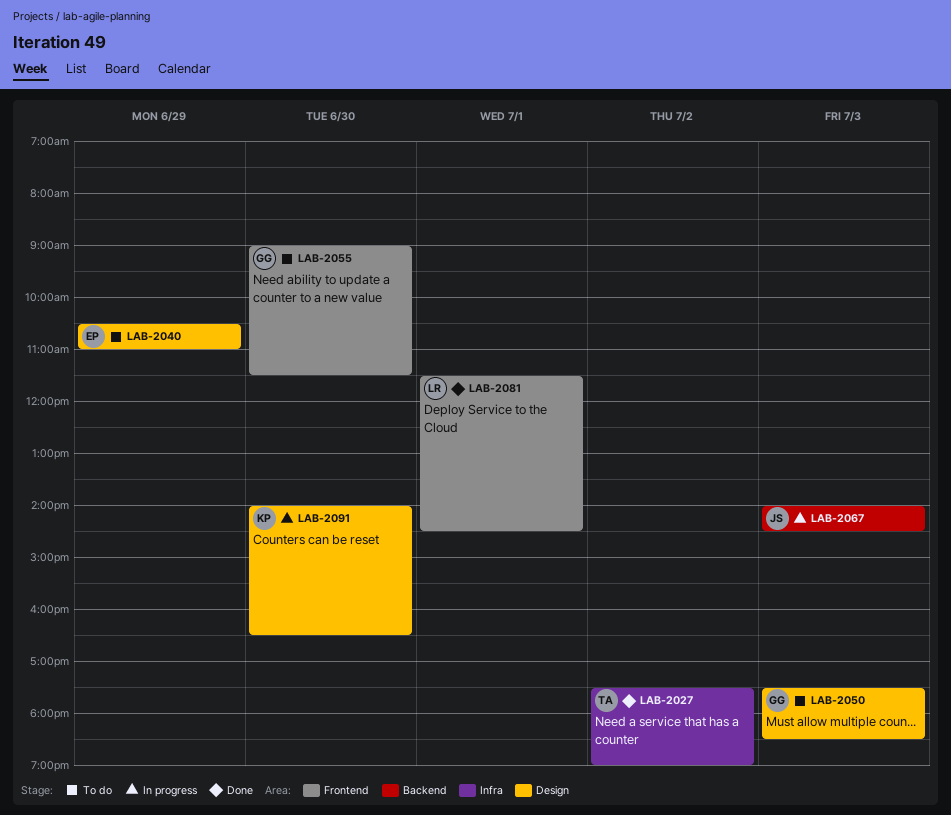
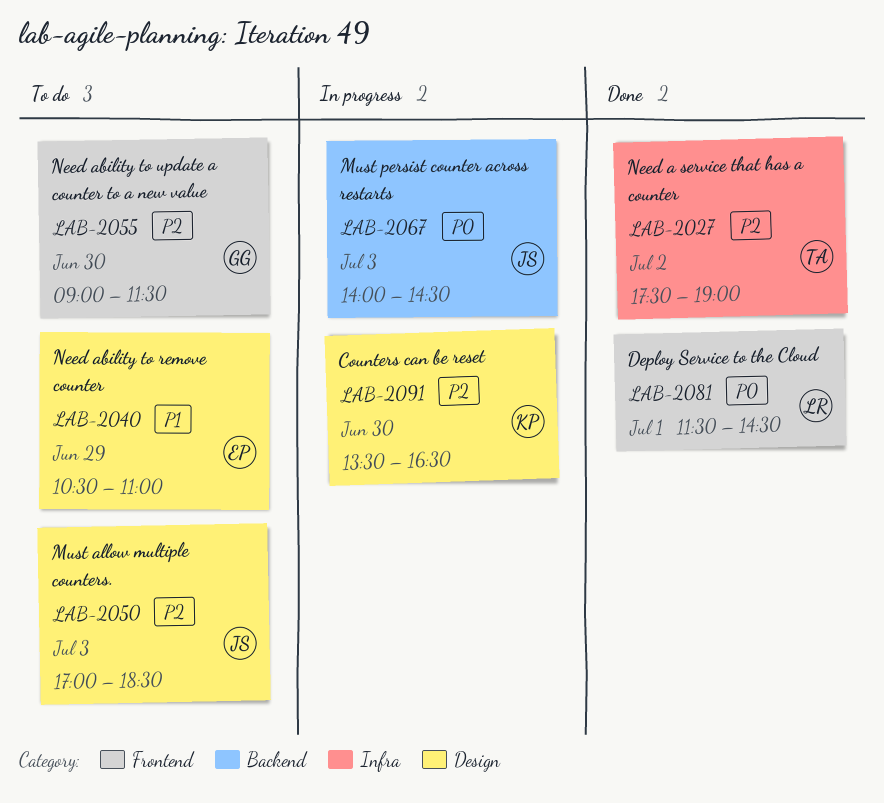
LAB-2050, owner: GG -> JS
LAB-2050, begins: 17:30 -> 17:00
LAB-2091, begins: 14:00 -> 13:30

